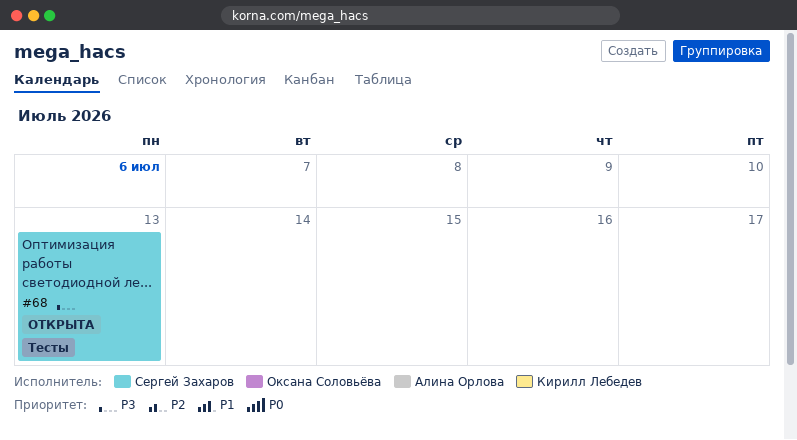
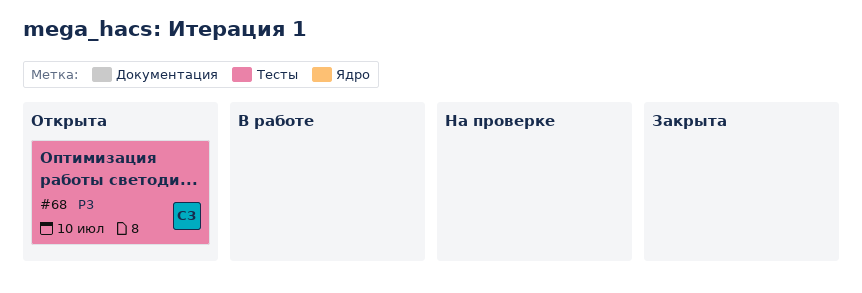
#68, due: Jul 13 -> Jul 10

